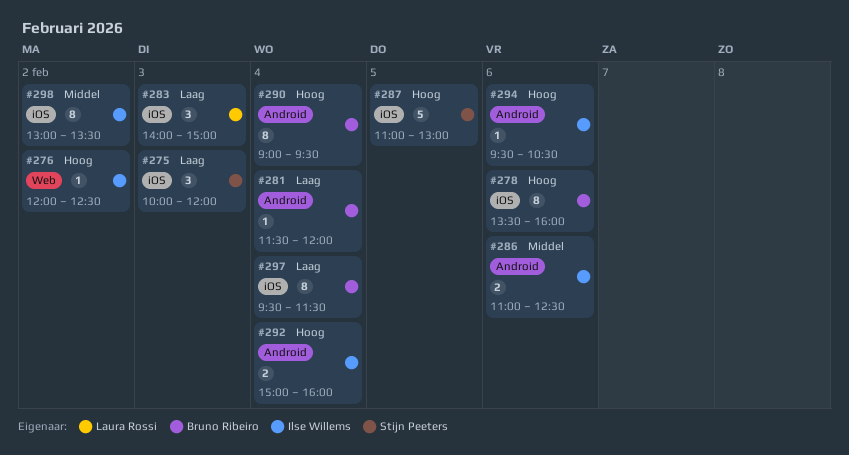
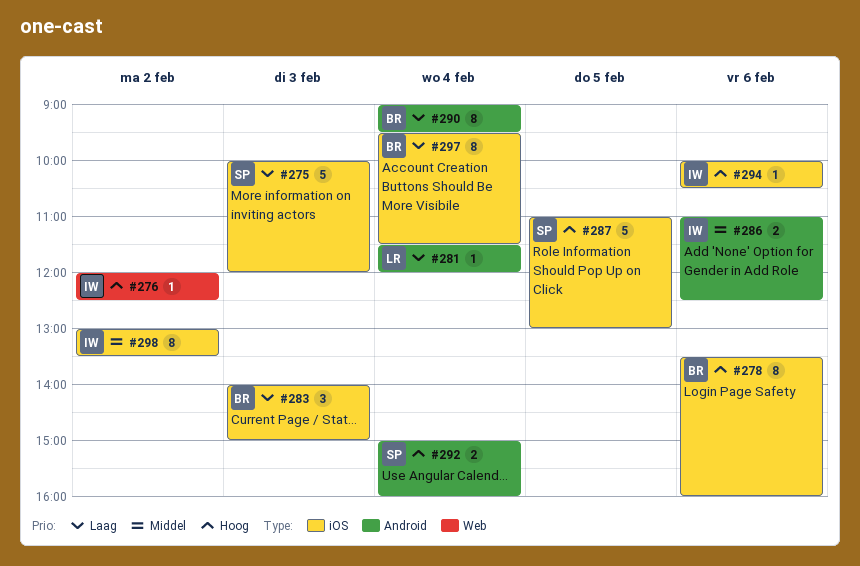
#275, estimate: 3 -> 5
#281, owner: Bruno Ribeiro -> Laura Rossi
#283, owner: Laura Rossi -> Bruno Ribeiro
#290, priority: Hoog -> Laag
#292, owner: Ilse Willems -> Stijn Peeters
#294, label: Android -> iOS
#294, begins: 09:30 -> 10:00

